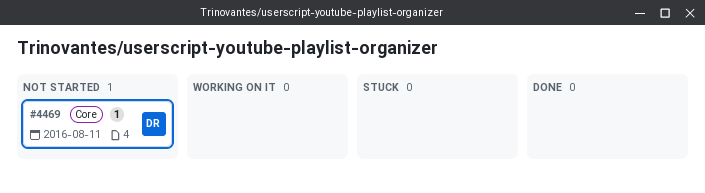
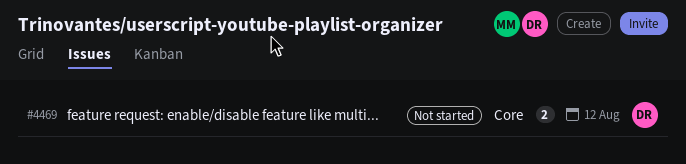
#4469, estimate: 1 -> 2
#4469, due: Aug 11 -> Aug 12

